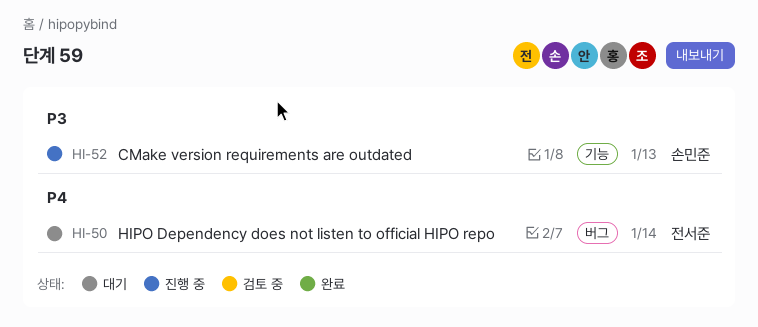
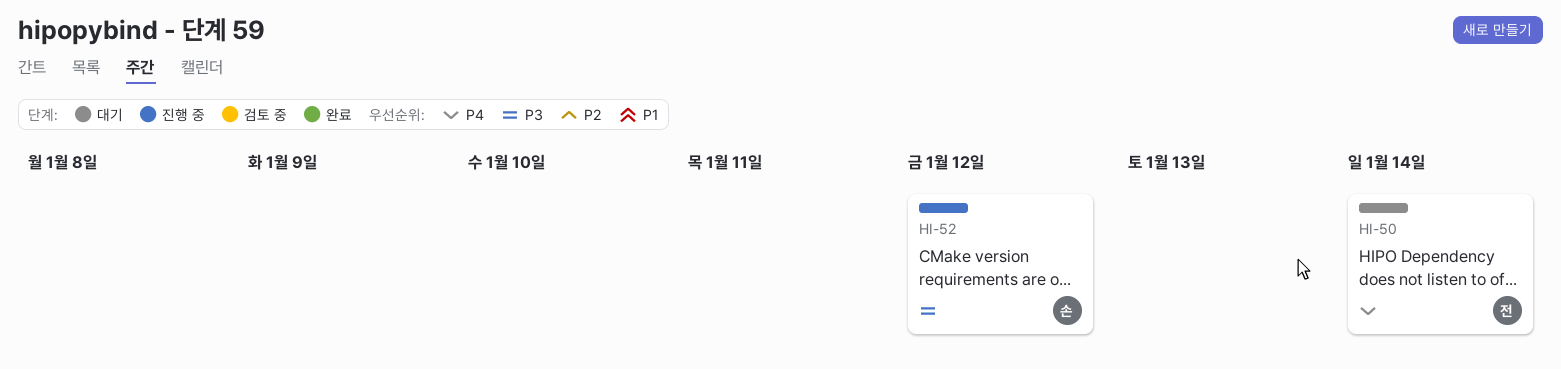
HI-52, due: Jan 13 -> Jan 12

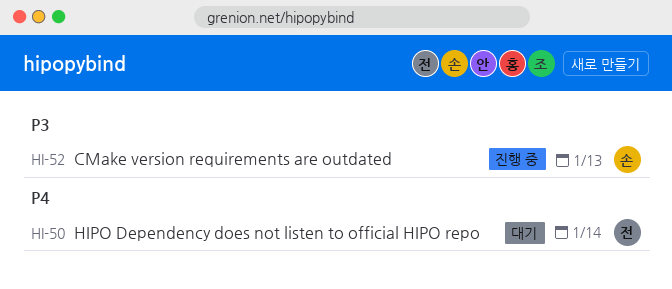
HI-52, due: Jan 12 -> Jan 13

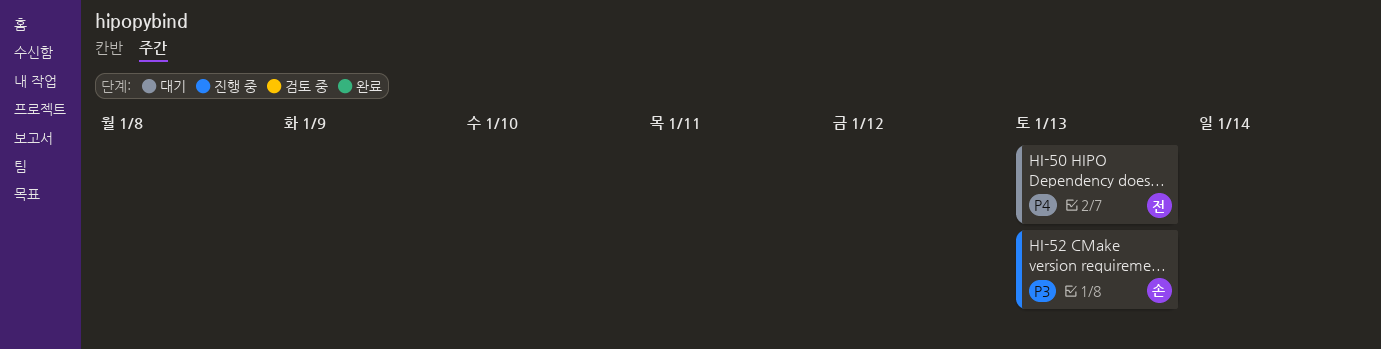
HI-50, due: Jan 14 -> Jan 13

